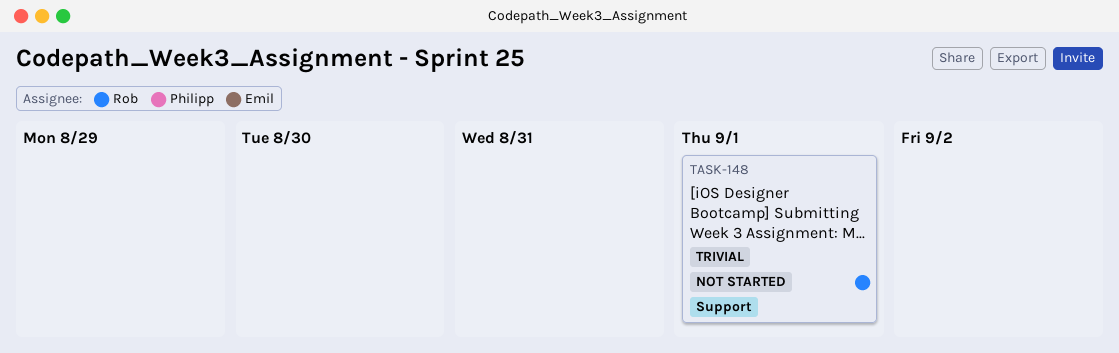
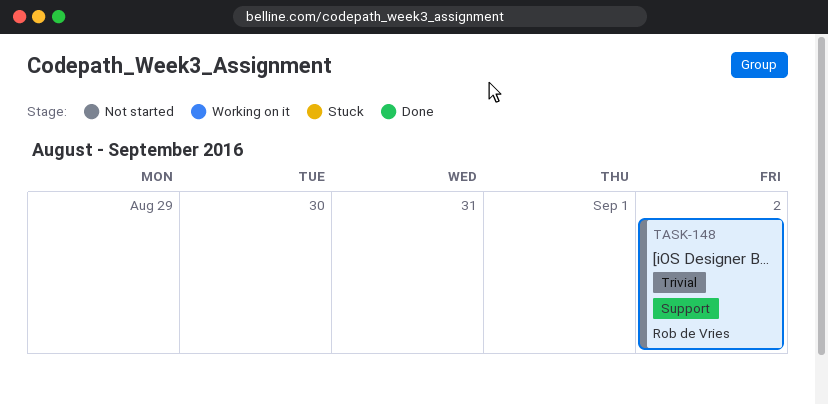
TASK-148, due: Sep 1 -> Sep 2

